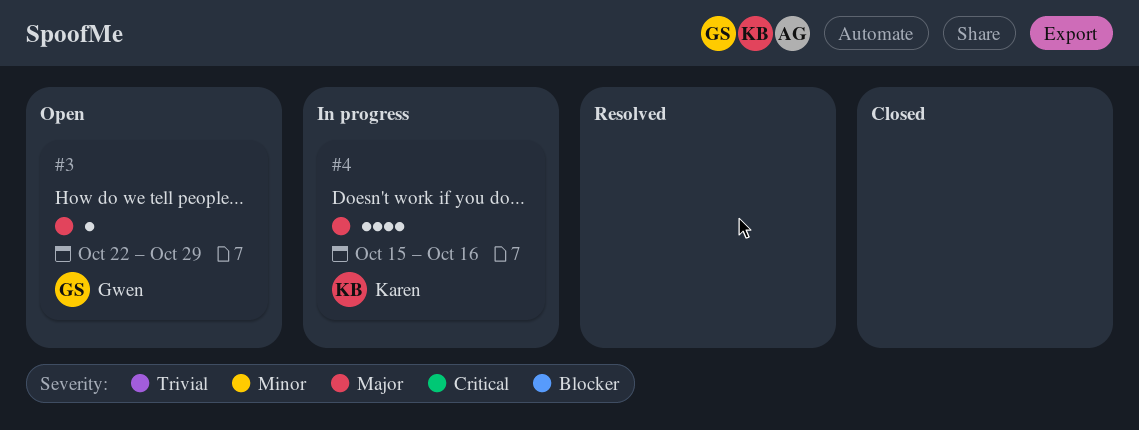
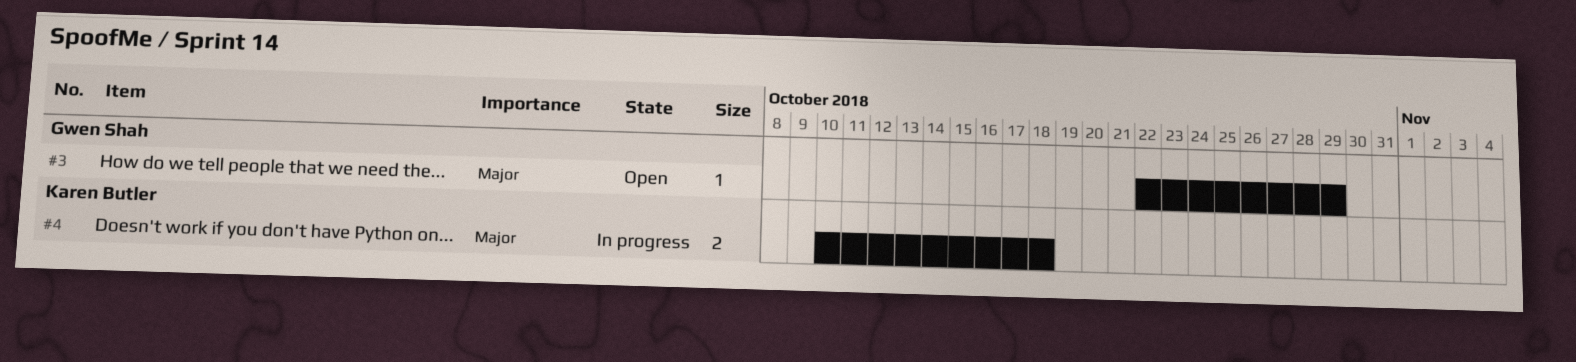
#4, estimate: 4 -> 2
#4, start: Oct 15 -> Oct 10
#4, due: Oct 16 -> Oct 18

